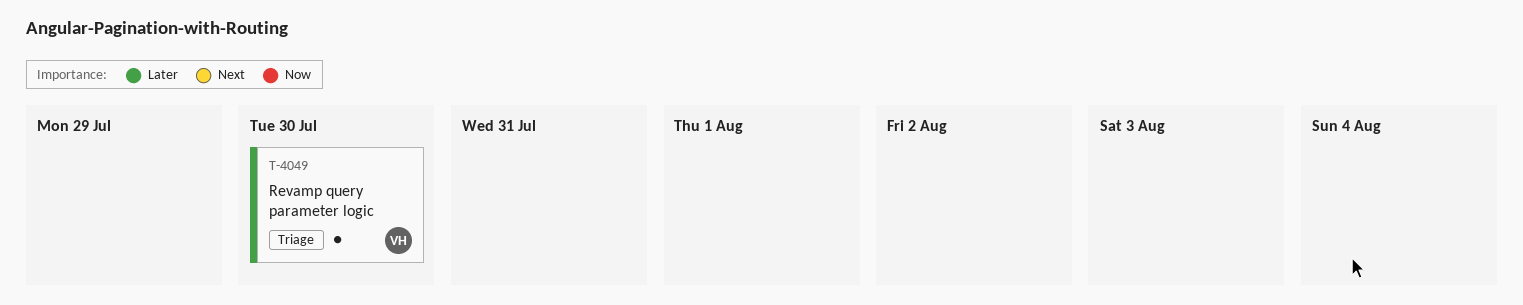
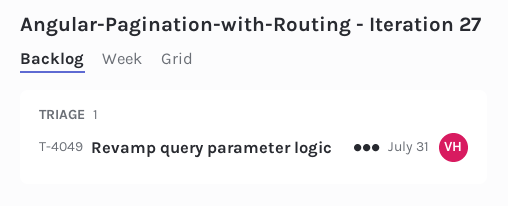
T-4049, estimate: 1 -> 3
T-4049, due: Jul 30 -> Jul 31

